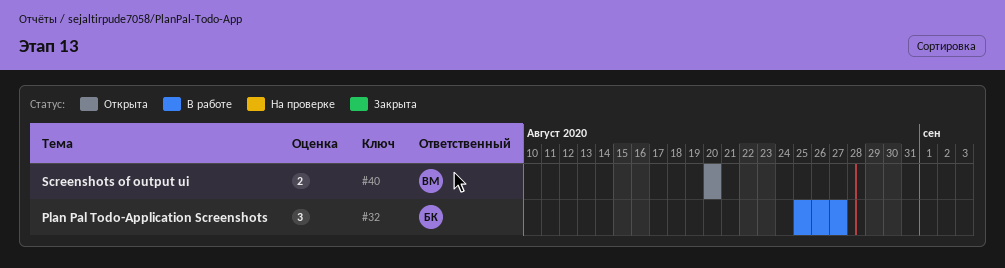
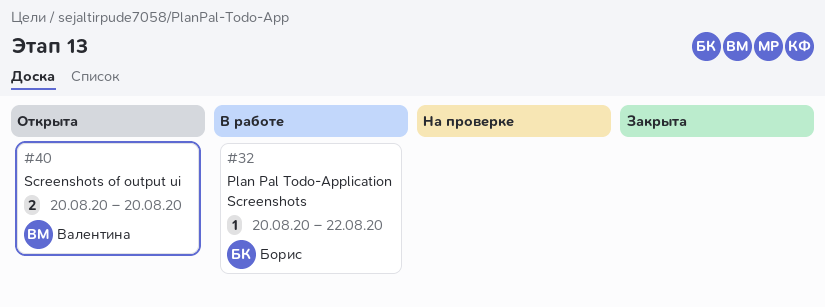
#32, estimate: 3 -> 1
#32, start: Aug 25 -> Aug 20
#32, due: Aug 27 -> Aug 22

